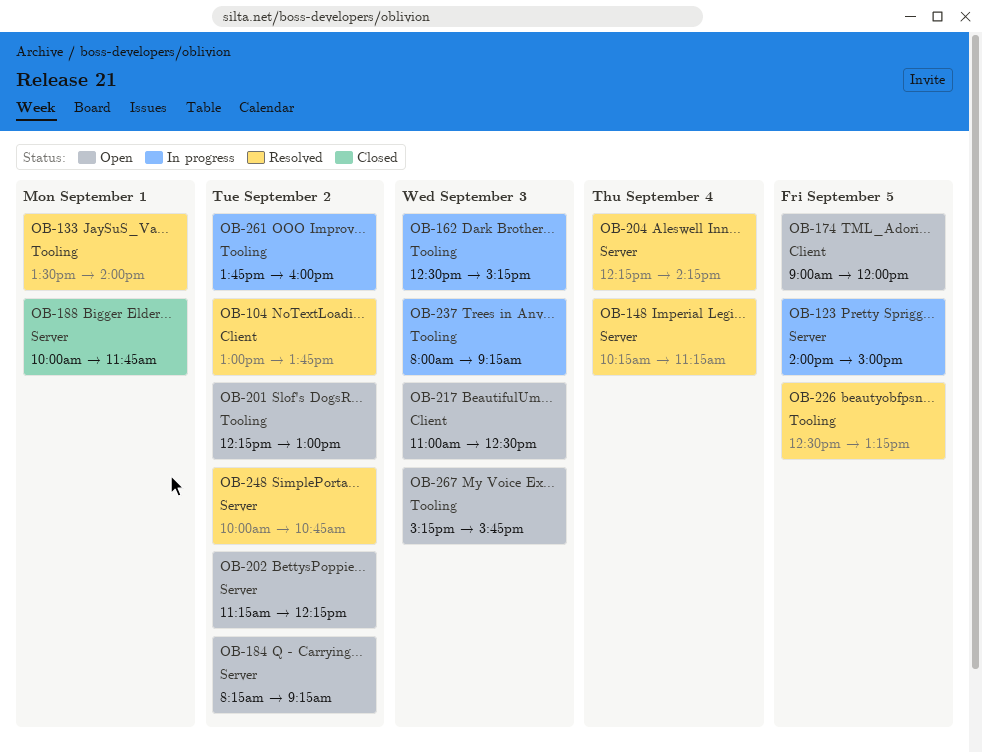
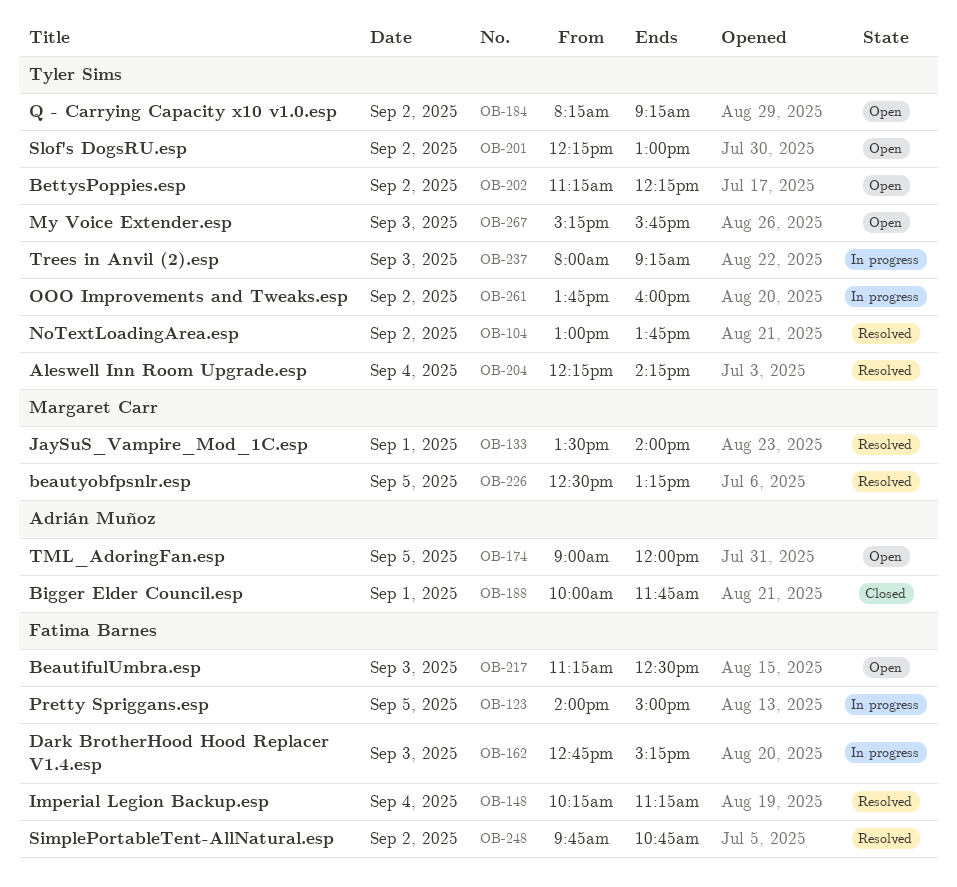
OB-162, begins: 12:30 -> 12:45
OB-217, begins: 11:00 -> 11:15
OB-248, begins: 10:00 -> 09:45

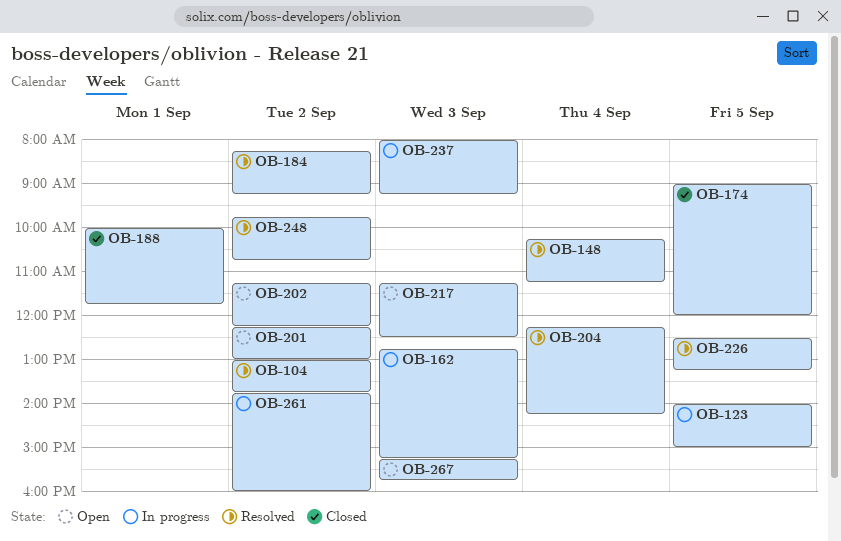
OB-133: present -> none
OB-174, status: Open -> Closed
OB-184, status: Open -> Resolved

